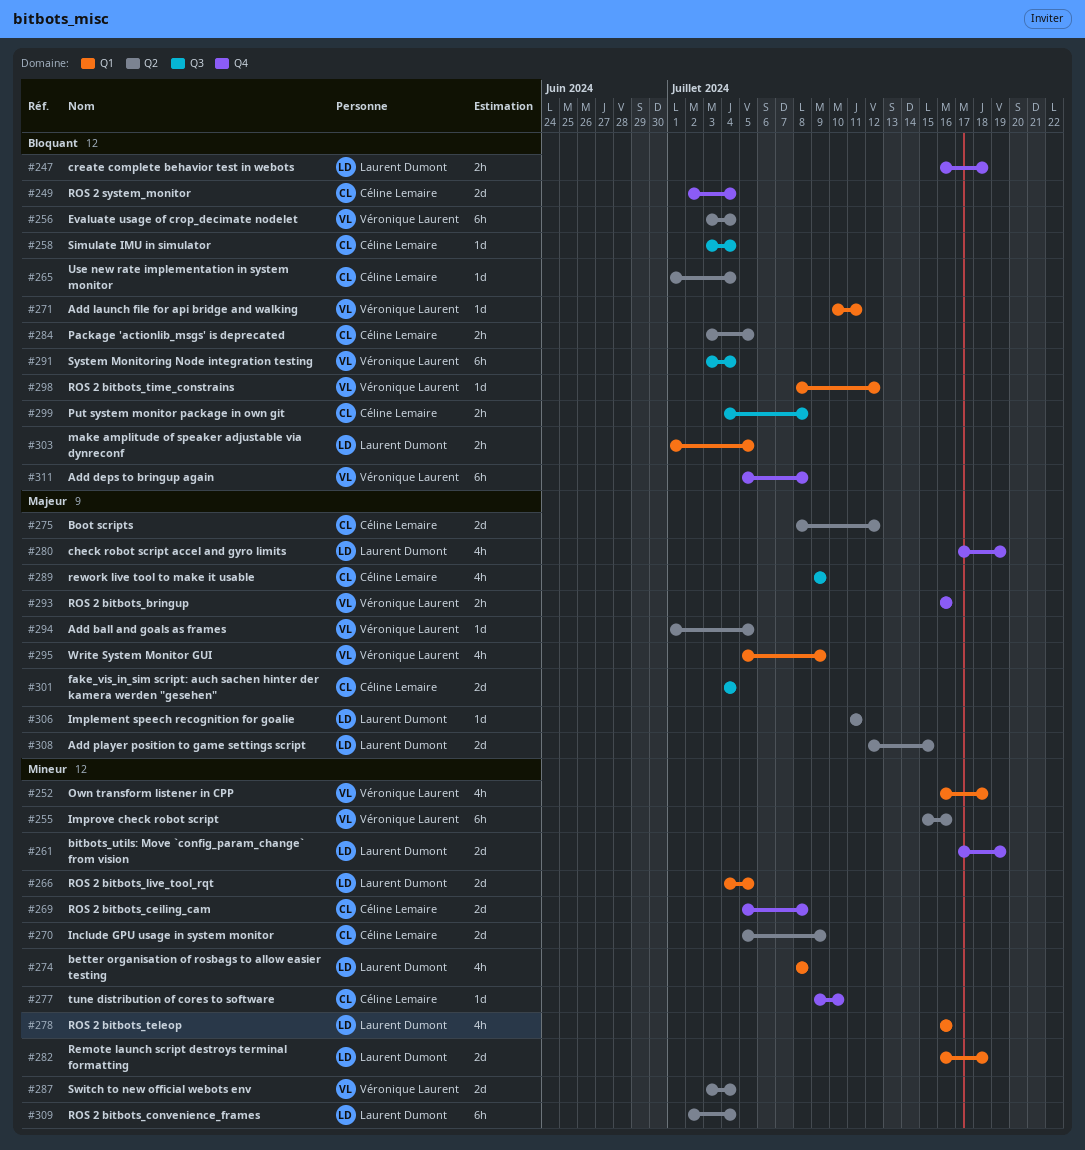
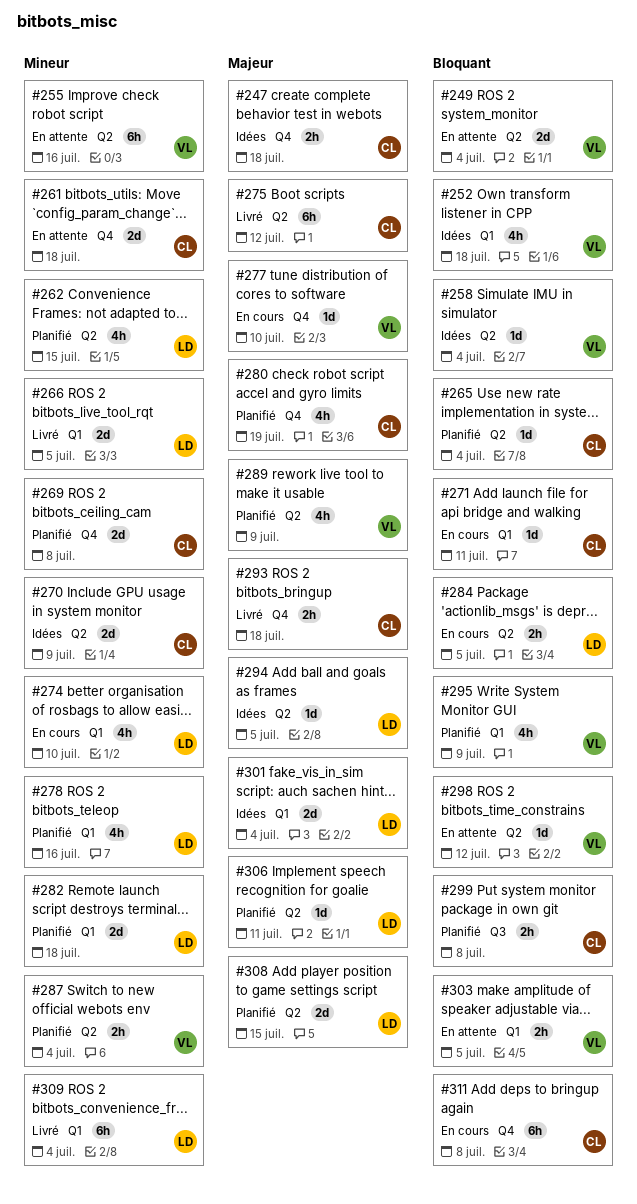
#247, owner: Laurent Dumont -> Céline Lemaire
#247, priority: Bloquant -> Majeur
#249, owner: Céline Lemaire -> Véronique Laurent
#249, label: Q4 -> Q2
#252, priority: Mineur -> Bloquant
#256: present -> none
#258, owner: Céline Lemaire -> Véronique Laurent
#258, label: Q3 -> Q2
#261, owner: Laurent Dumont -> Céline Lemaire
#261, due: Jul 19 -> Jul 18
#262: none -> present
#271, owner: Véronique Laurent -> Céline Lemaire
#274, due: Jul 8 -> Jul 10
#275, estimate: 2d -> 6h
#277, owner: Céline Lemaire -> Véronique Laurent
#277, priority: Mineur -> Majeur
#280, owner: Laurent Dumont -> Céline Lemaire
#284, owner: Céline Lemaire -> Laurent Dumont
#287, estimate: 2d -> 2h
#289, owner: Céline Lemaire -> Véronique Laurent
#289, label: Q3 -> Q2
#291: present -> none
#293, owner: Véronique Laurent -> Céline Lemaire
#293, due: Jul 16 -> Jul 18
#294, owner: Véronique Laurent -> Laurent Dumont
#295, priority: Majeur -> Bloquant
#298, label: Q1 -> Q2
#301, owner: Céline Lemaire -> Laurent Dumont
#301, label: Q3 -> Q1
#303, owner: Laurent Dumont -> Véronique Laurent
#309, label: Q2 -> Q1
#311, owner: Véronique Laurent -> Céline Lemaire

